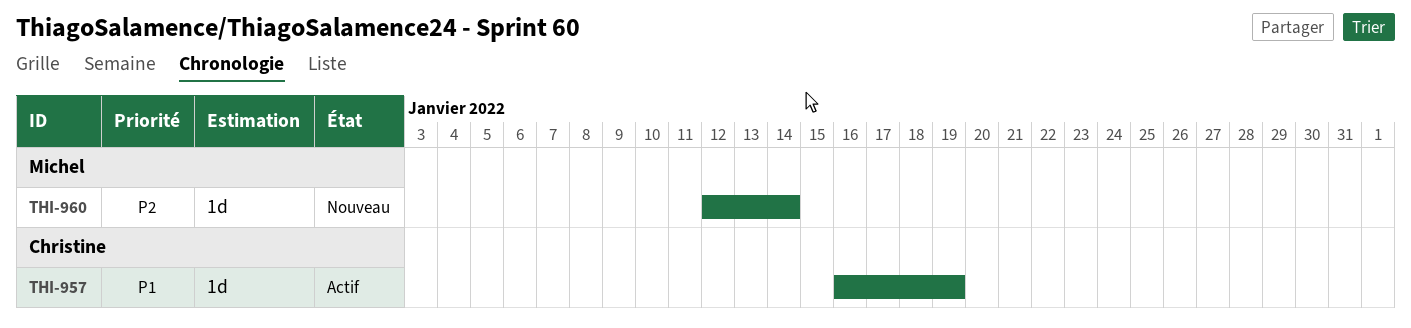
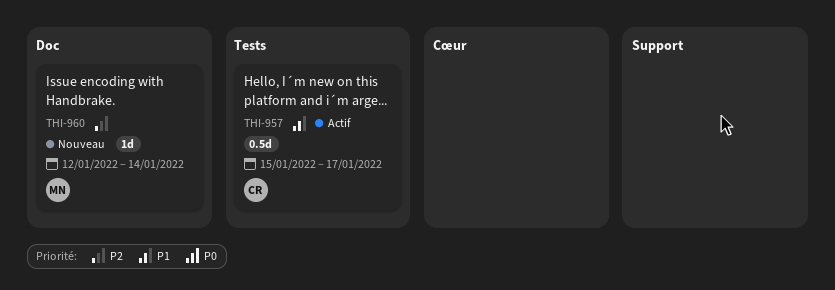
THI-957, estimate: 1d -> 0.5d
THI-957, start: Jan 16 -> Jan 15
THI-957, due: Jan 19 -> Jan 17

